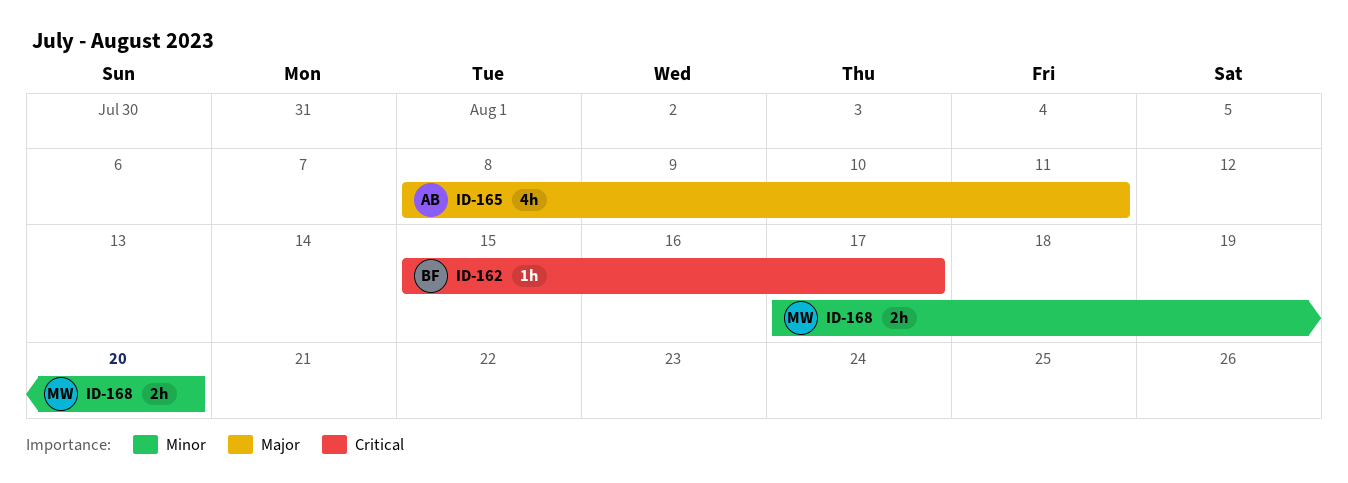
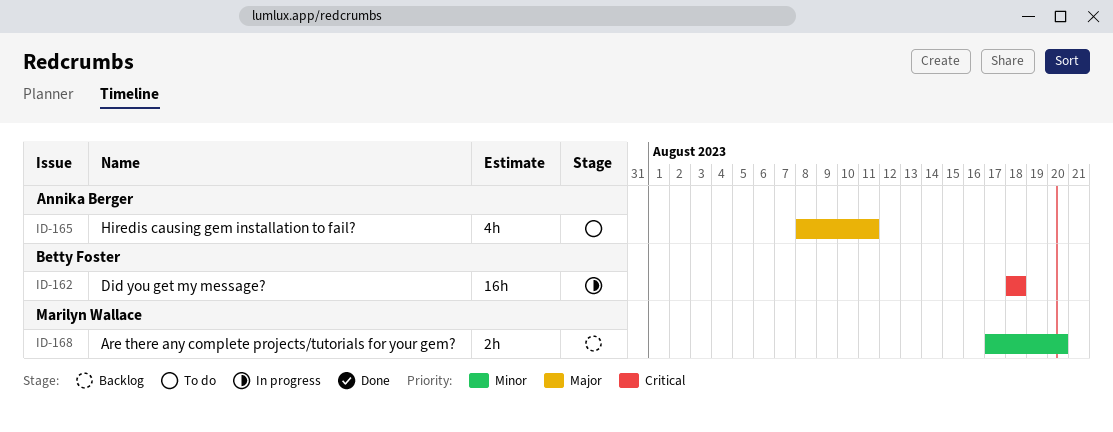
ID-162, estimate: 1h -> 16h
ID-162, start: Aug 15 -> Aug 18
ID-162, due: Aug 17 -> Aug 18

